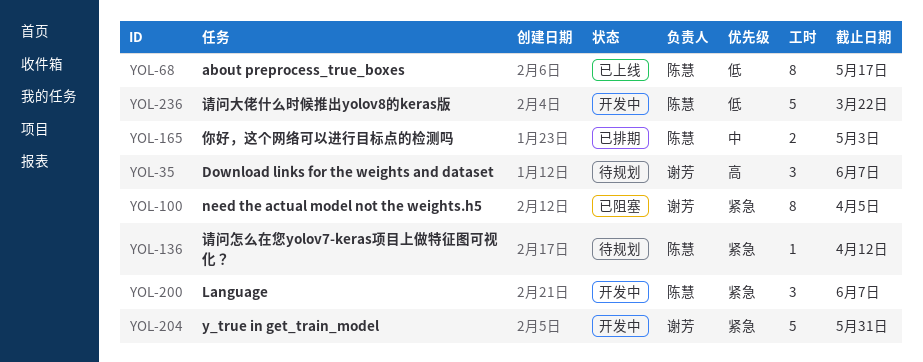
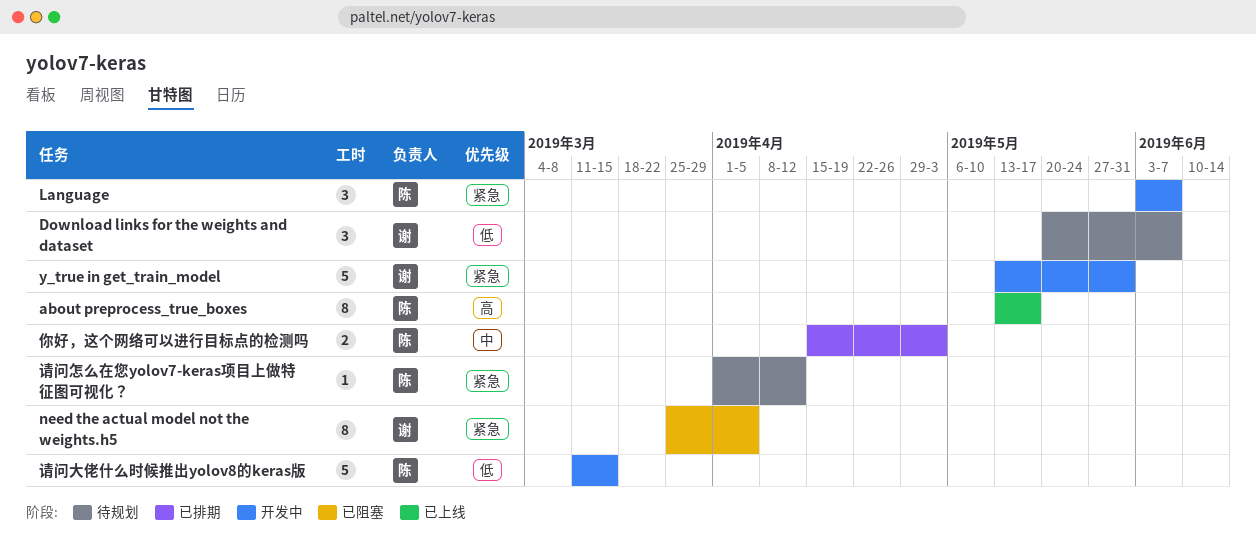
about preprocess_true_boxes, priority: 低 -> 高
Download links for the weights and dataset, priority: 高 -> 低
请问大佬什么时候推出yolov8的keras版, due: Mar 22 -> Mar 15

